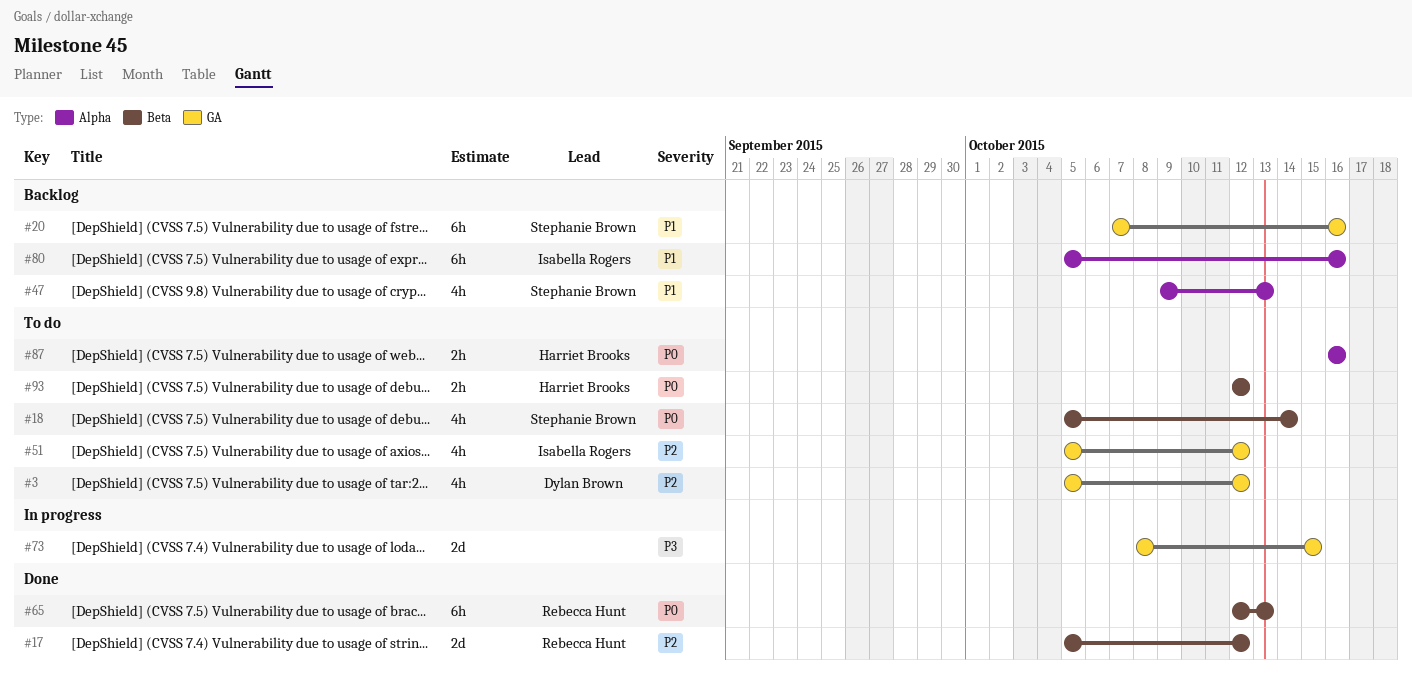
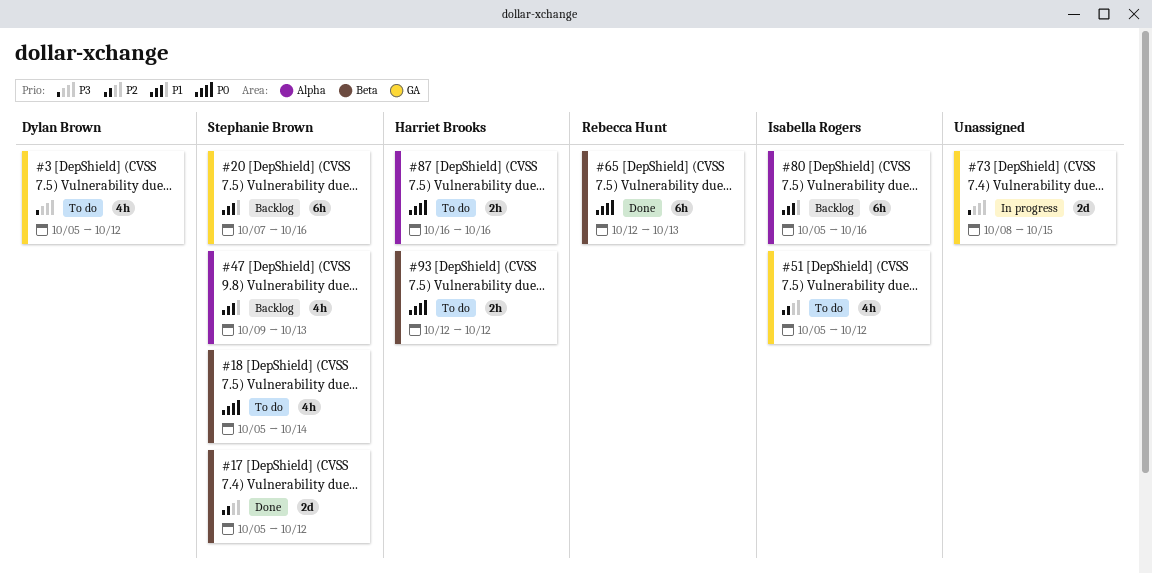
#3, priority: P2 -> P3
#17, owner: Rebecca Hunt -> Stephanie Brown

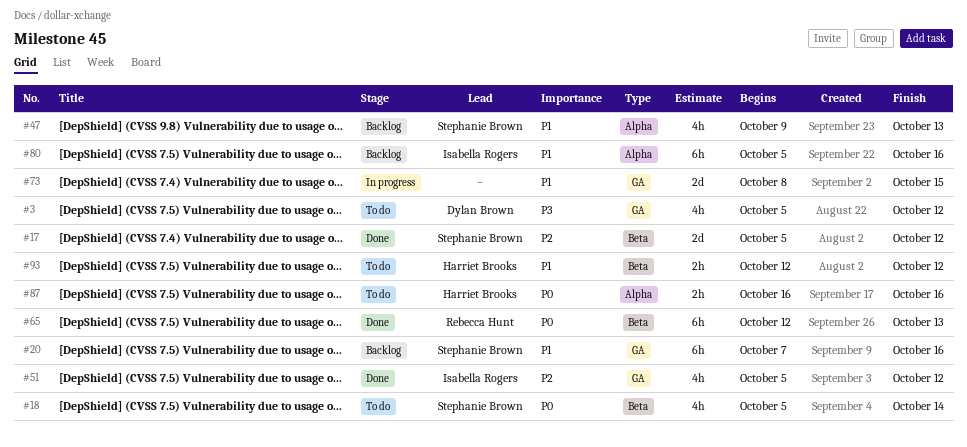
#51, status: To do -> Done
#73, priority: P3 -> P1
#93, priority: P0 -> P1

